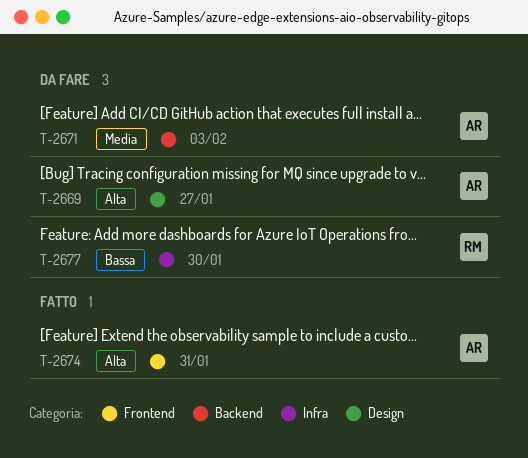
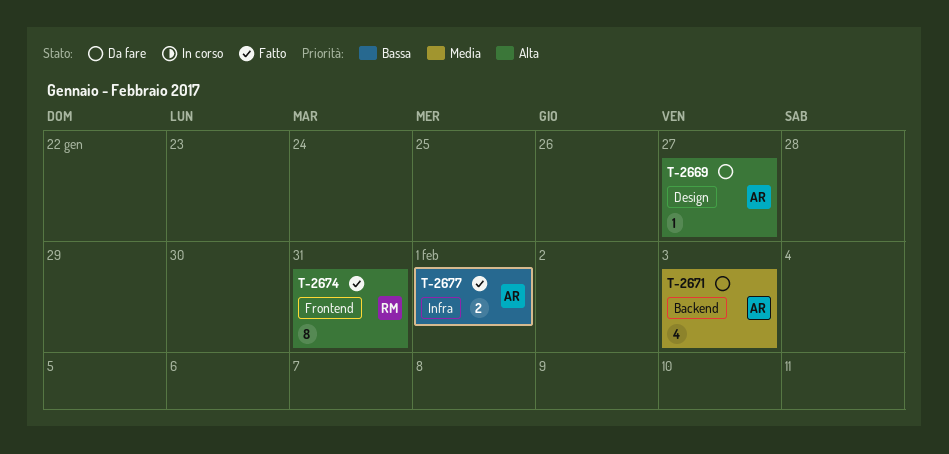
T-2674, owner: AR -> RM
T-2677, status: Da fare -> Fatto
T-2677, owner: RM -> AR
T-2677, due: Jan 30 -> Feb 1

